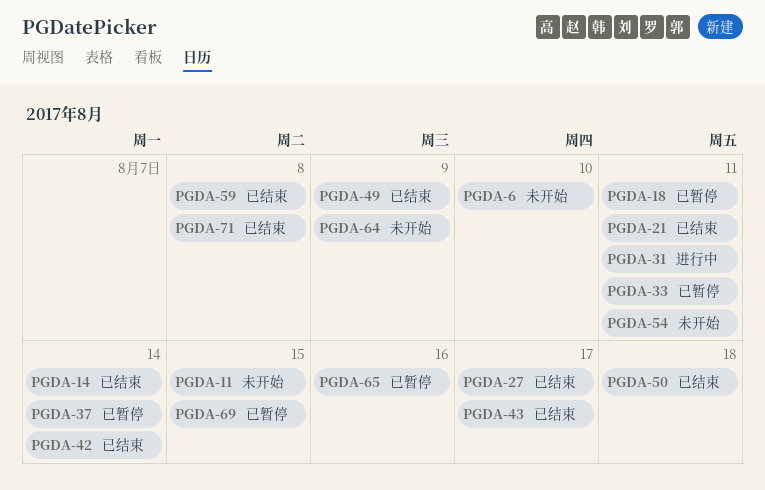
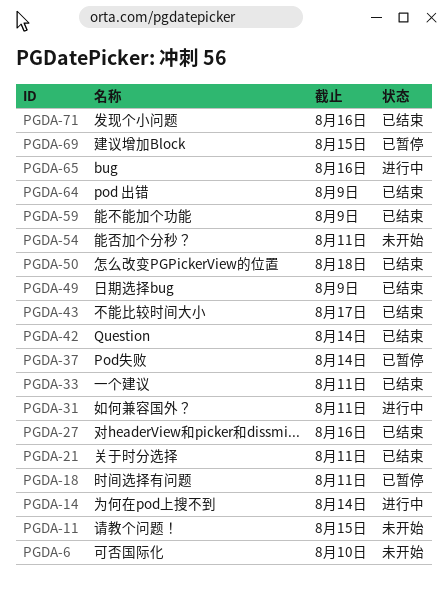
PGDA-14, status: 已结束 -> 进行中
PGDA-27, due: Aug 17 -> Aug 16
PGDA-33, status: 已暂停 -> 已结束
PGDA-59, due: Aug 8 -> Aug 9
PGDA-64, status: 未开始 -> 已结束
PGDA-65, status: 已暂停 -> 进行中
PGDA-71, due: Aug 8 -> Aug 16

